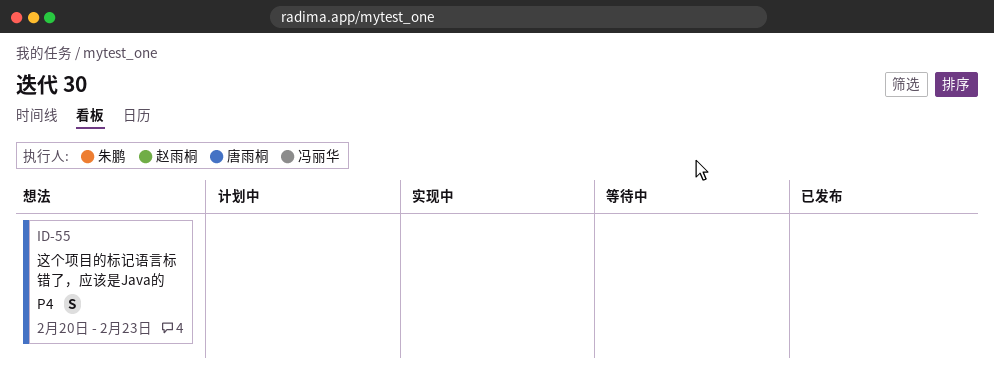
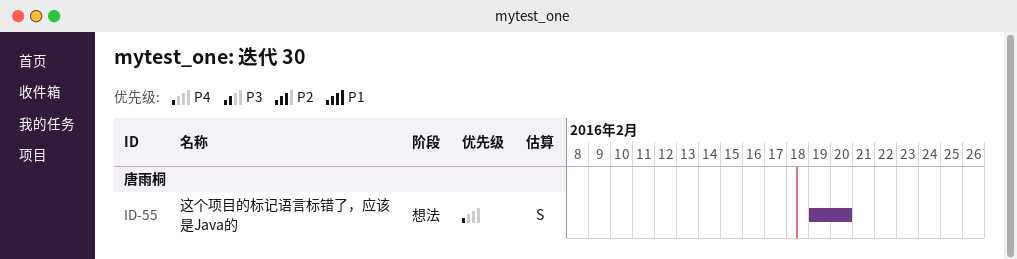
ID-55, start: Feb 20 -> Feb 19
ID-55, due: Feb 23 -> Feb 20

